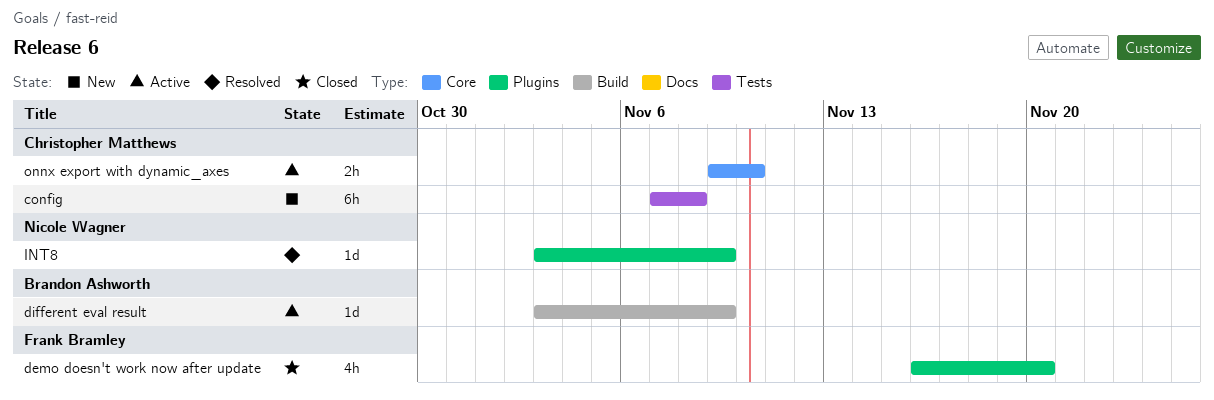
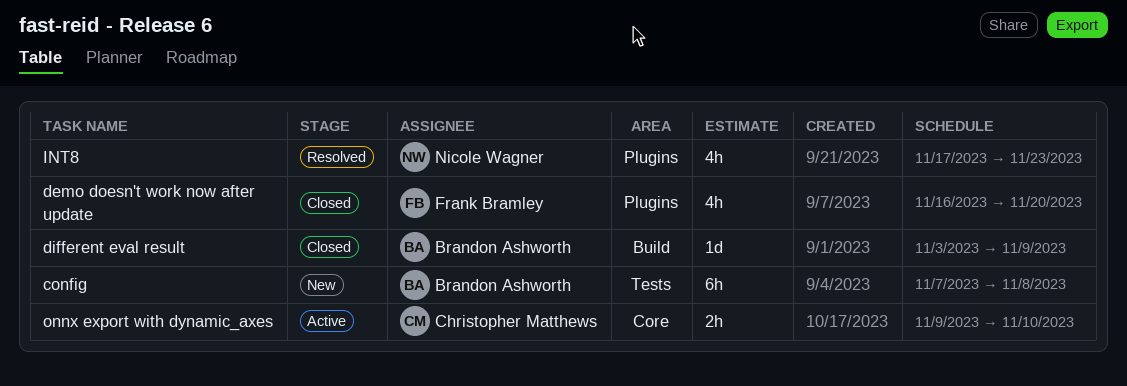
config, owner: Christopher Matthews -> Brandon Ashworth
different eval result, status: Active -> Closed
INT8, estimate: 1d -> 4h
INT8, start: Nov 3 -> Nov 17
INT8, due: Nov 9 -> Nov 23

